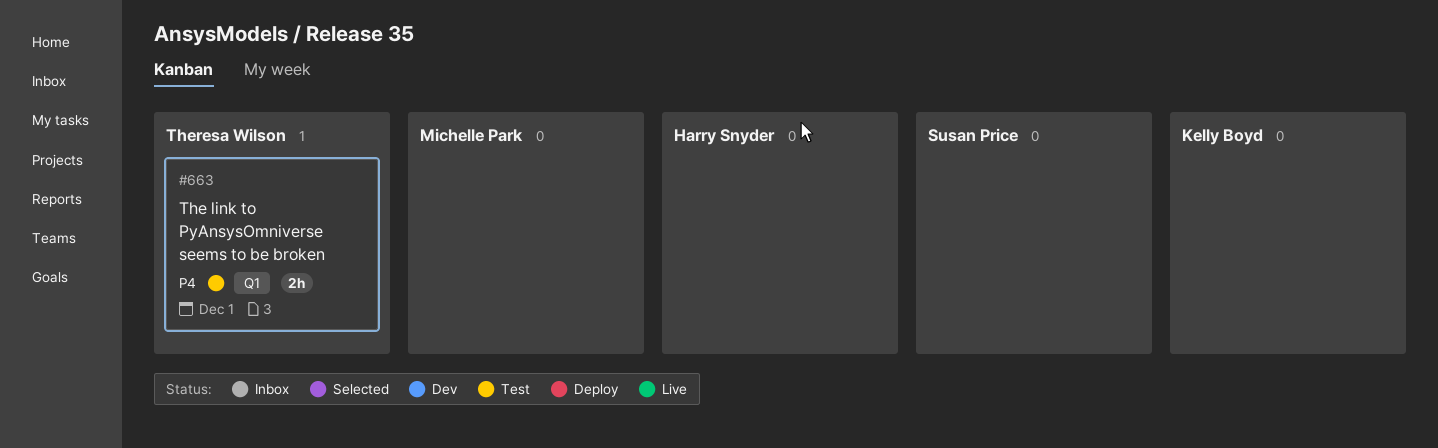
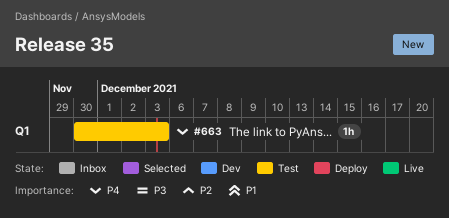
#663, estimate: 2h -> 1h
#663, due: Dec 1 -> Dec 3

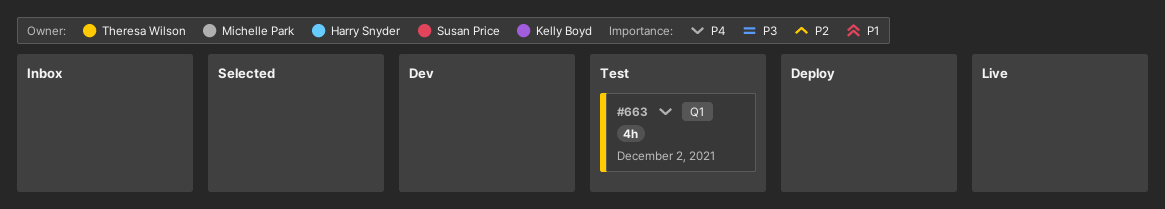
#663, estimate: 1h -> 4h
#663, due: Dec 3 -> Dec 2

